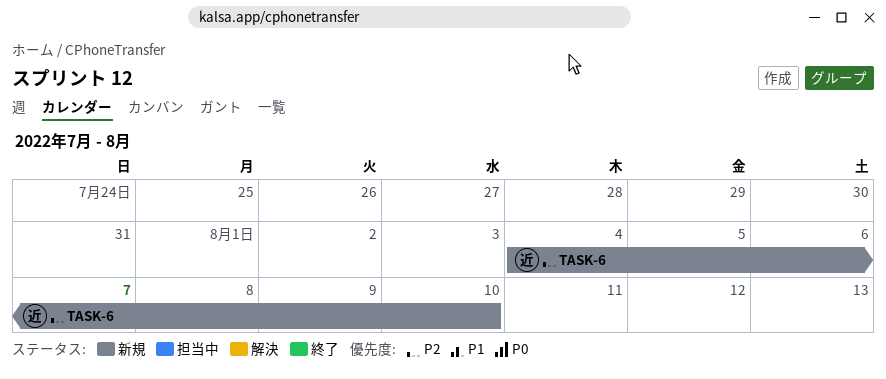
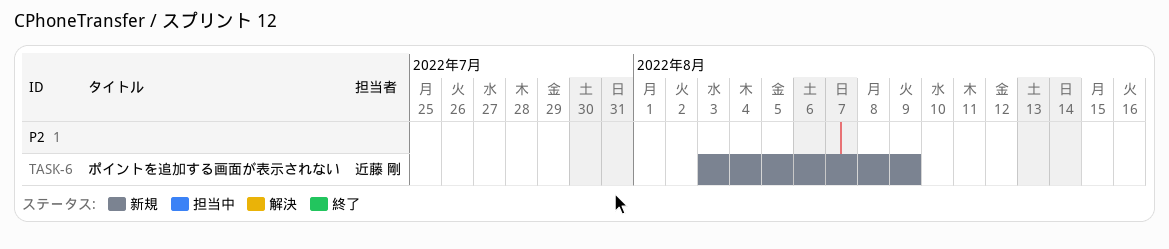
TASK-6, start: Aug 4 -> Aug 3
TASK-6, due: Aug 10 -> Aug 9

